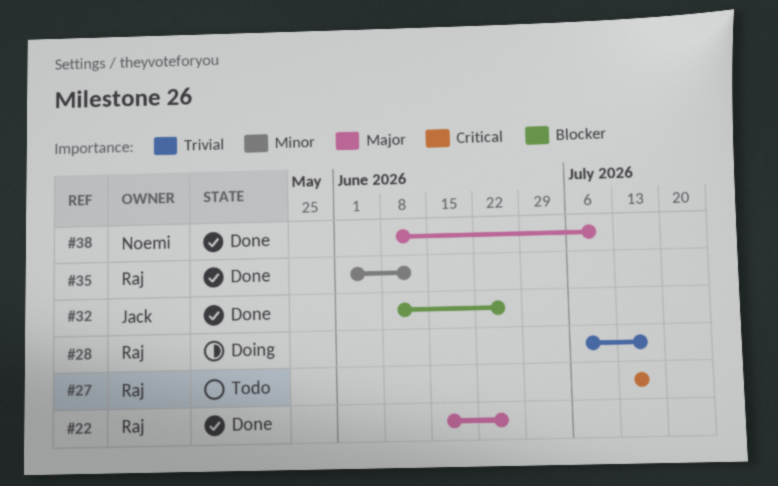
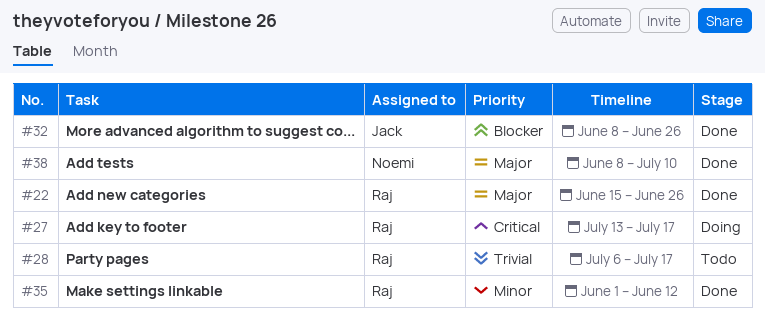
#27, status: Todo -> Doing
#28, status: Doing -> Todo

